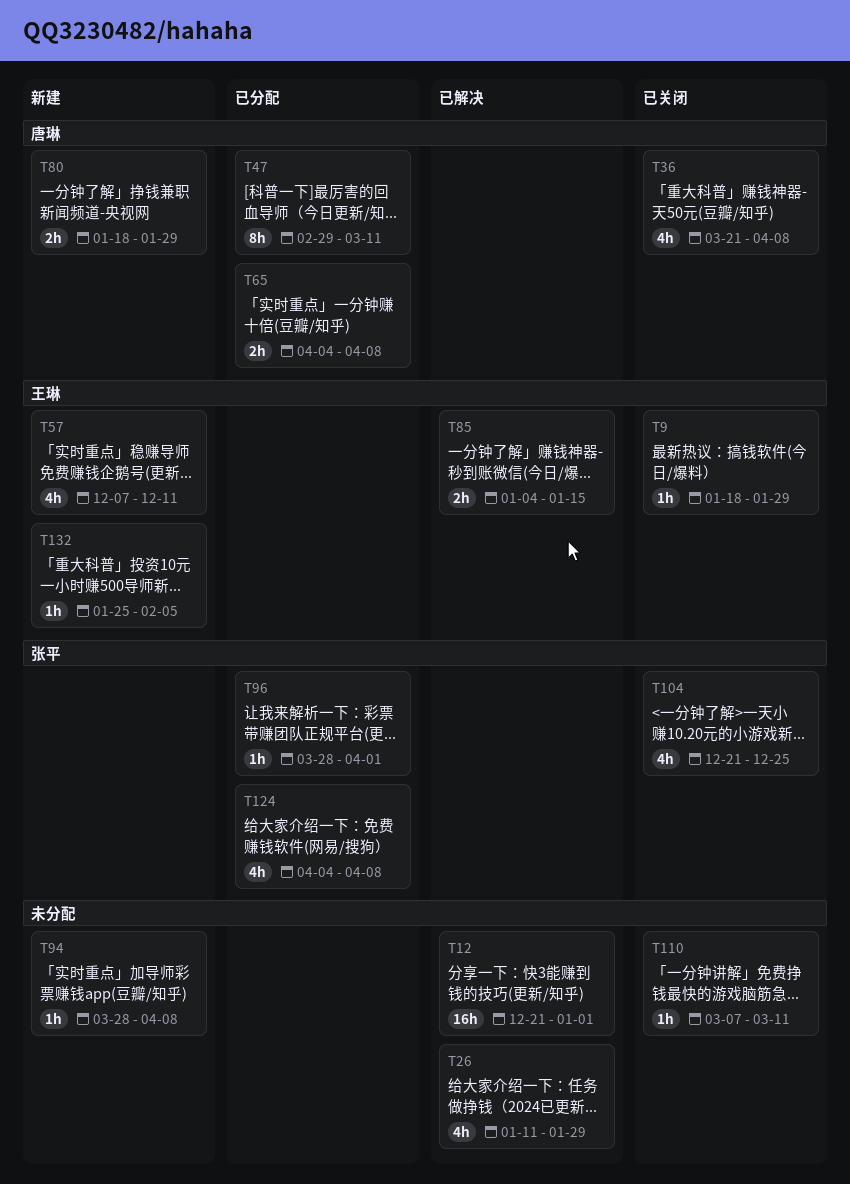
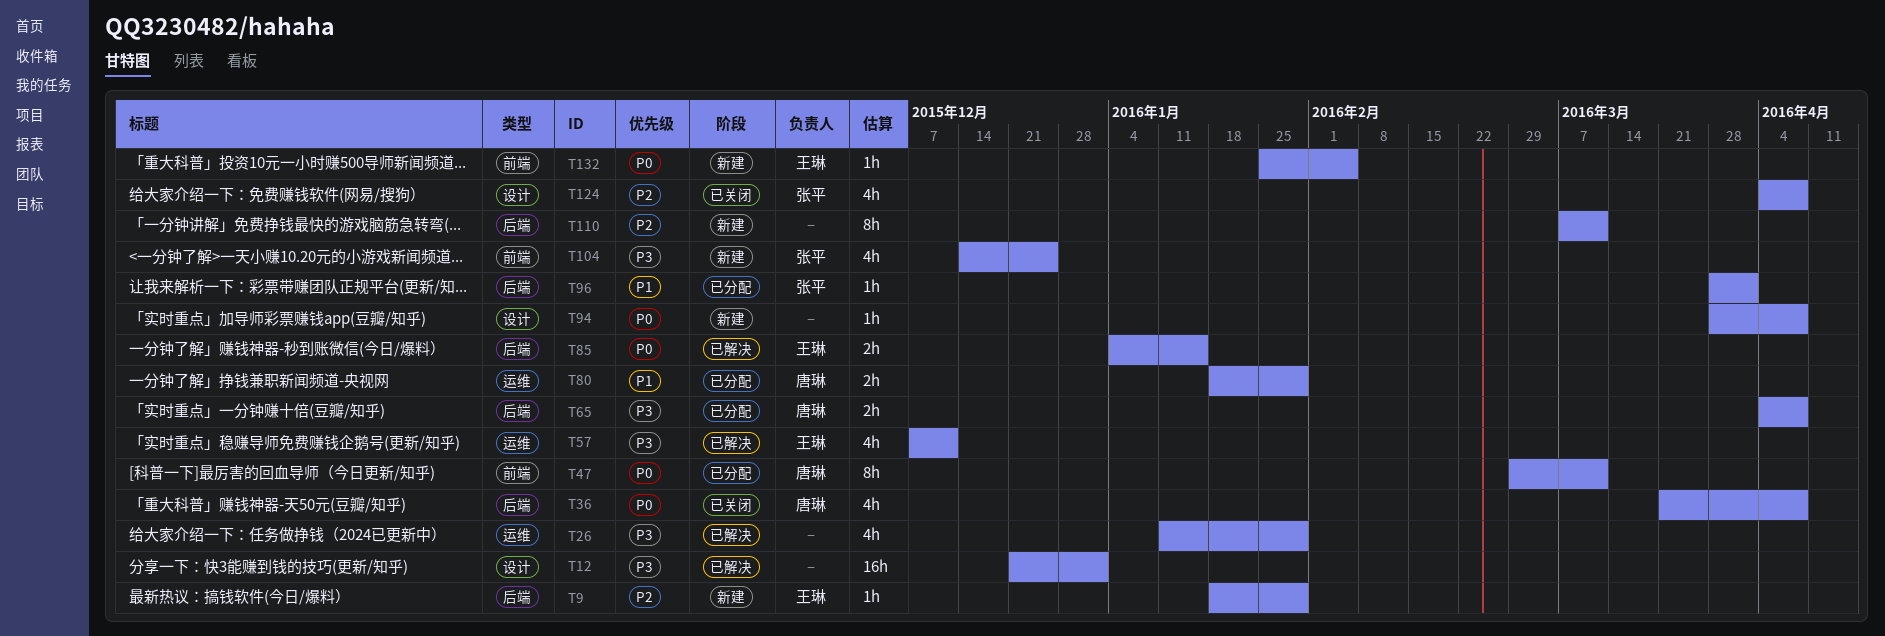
T9, status: 已关闭 -> 新建
T57, status: 新建 -> 已解决
T80, status: 新建 -> 已分配
T104, status: 已关闭 -> 新建
T104, start: Dec 21 -> Dec 14
T110, status: 已关闭 -> 新建
T110, estimate: 1h -> 8h
T124, status: 已分配 -> 已关闭

